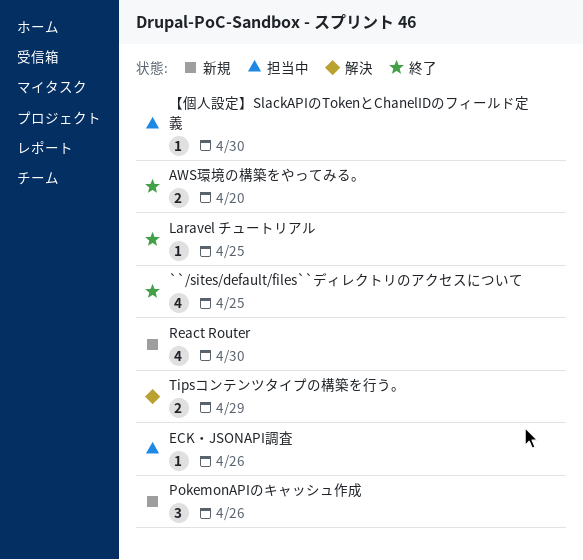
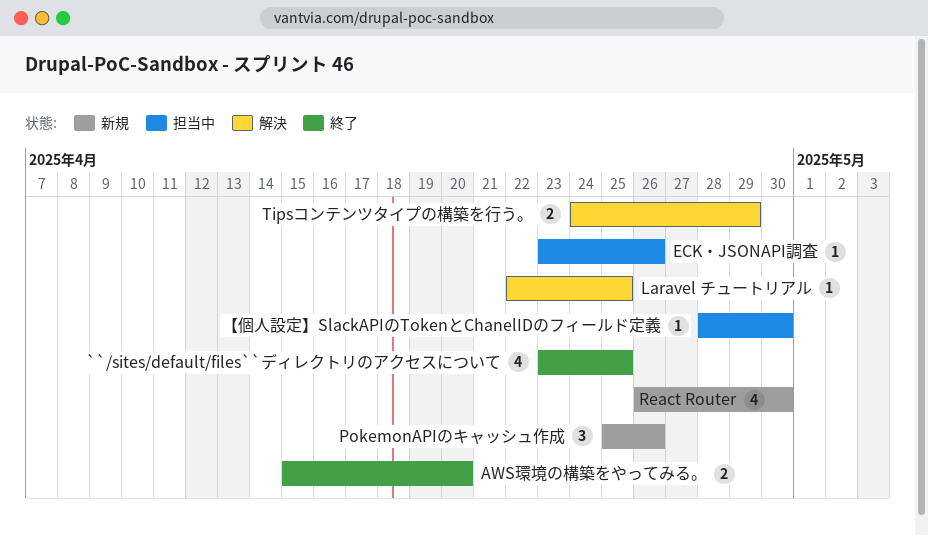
Laravel チュートリアル, status: 終了 -> 解決

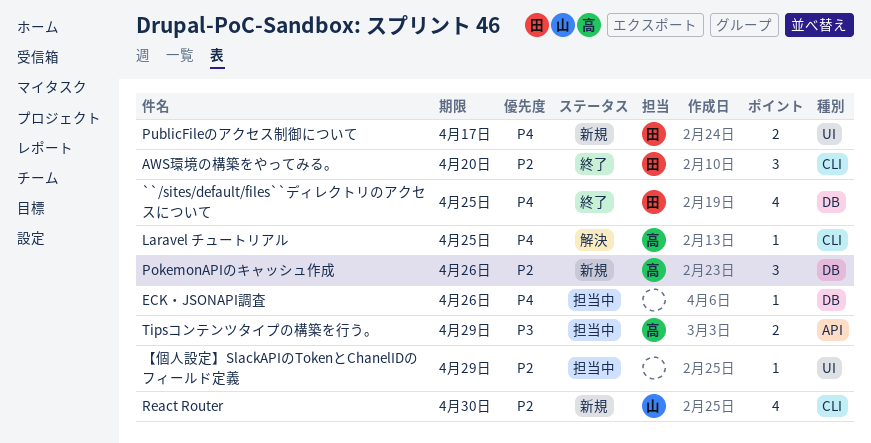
AWS環境の構築をやってみる。, estimate: 2 -> 3
PublicFileのアクセス制御について: none -> present
Tipsコンテンツタイプの構築を行う。, status: 解決 -> 担当中
【個人設定】SlackAPIのTokenとChanelIDのフィールド定義, due: Apr 30 -> Apr 29

